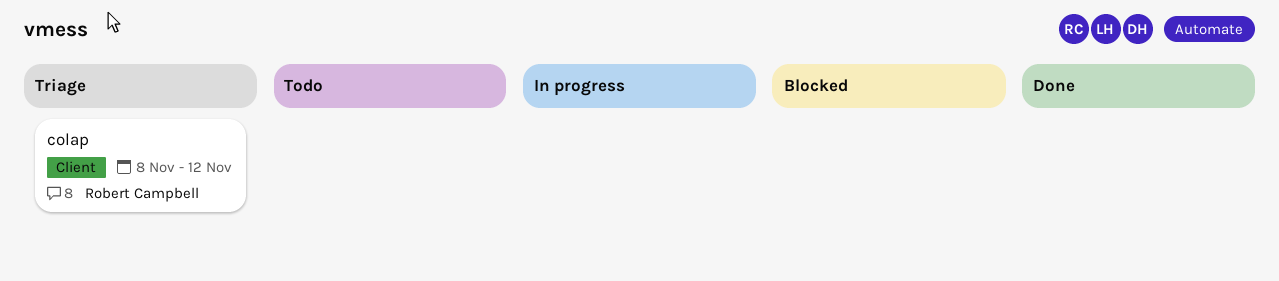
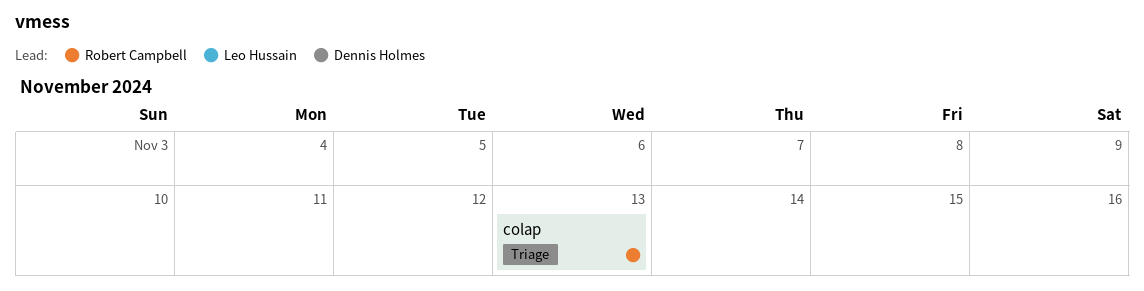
colap, due: Nov 12 -> Nov 13

